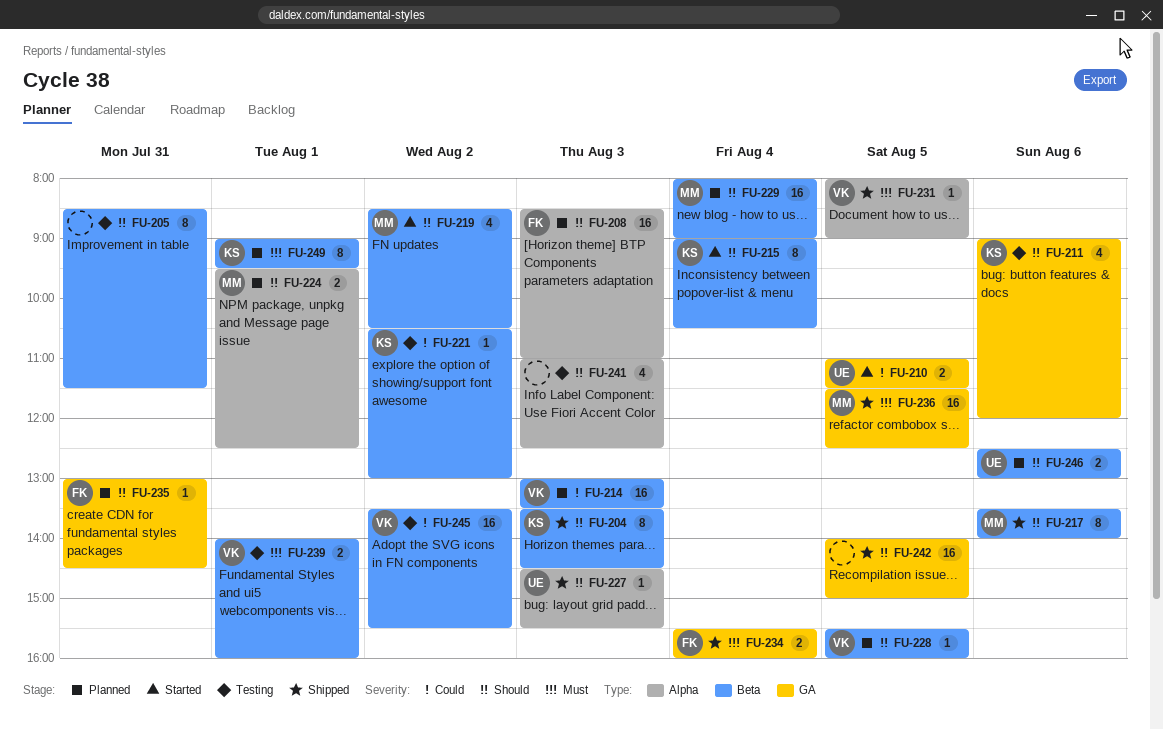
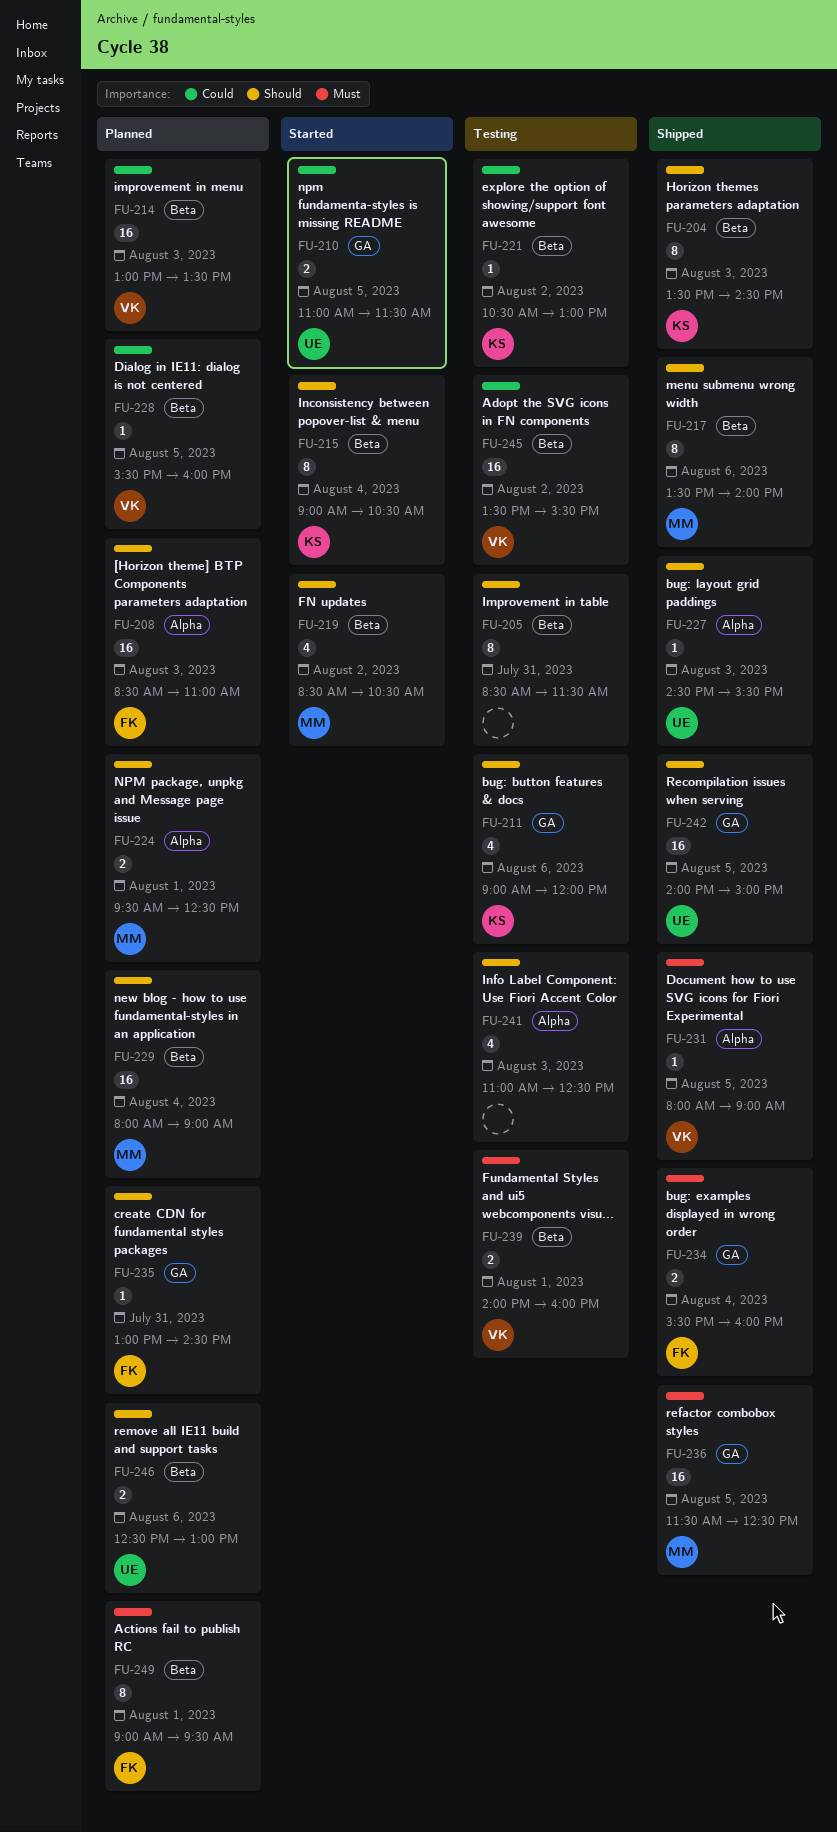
FU-228, priority: Should -> Could
FU-242, owner: none -> UE
FU-249, owner: KS -> FK

